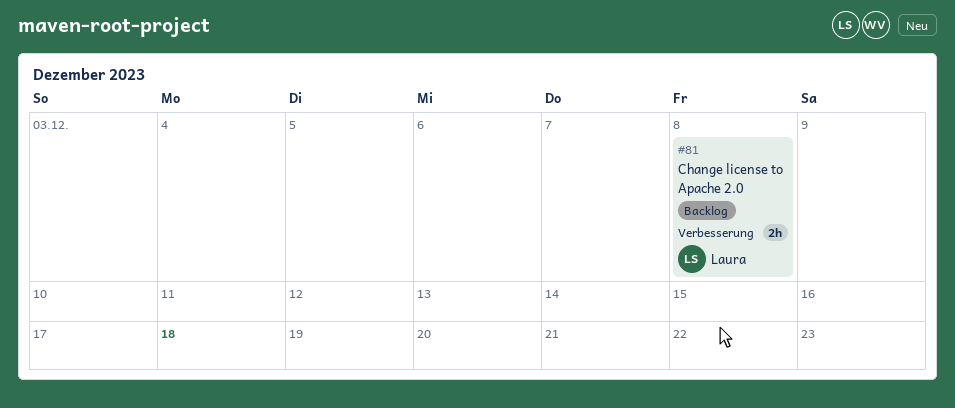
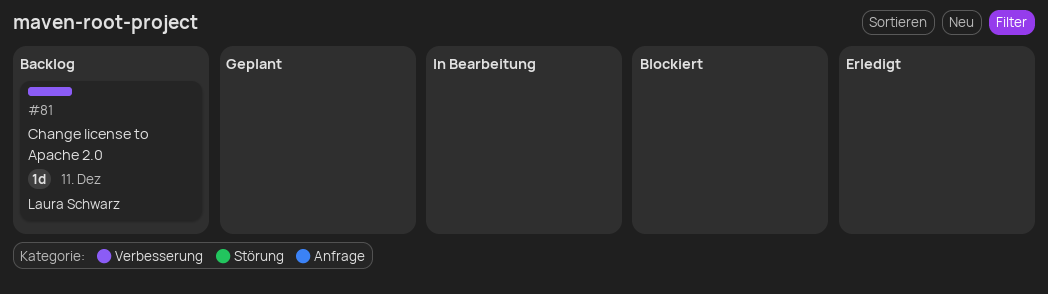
#81, estimate: 2h -> 1d
#81, due: Dec 8 -> Dec 11

